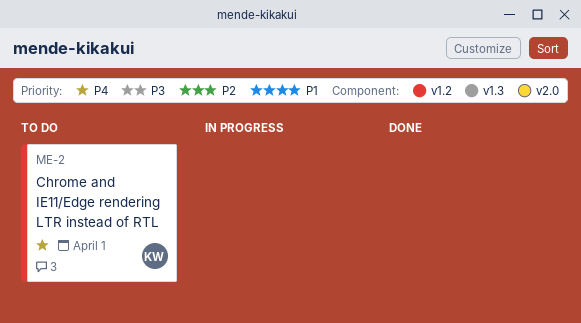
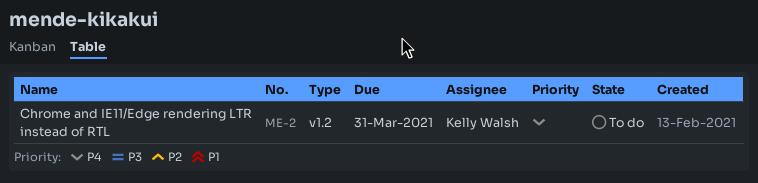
ME-2, due: Apr 1 -> Mar 31

